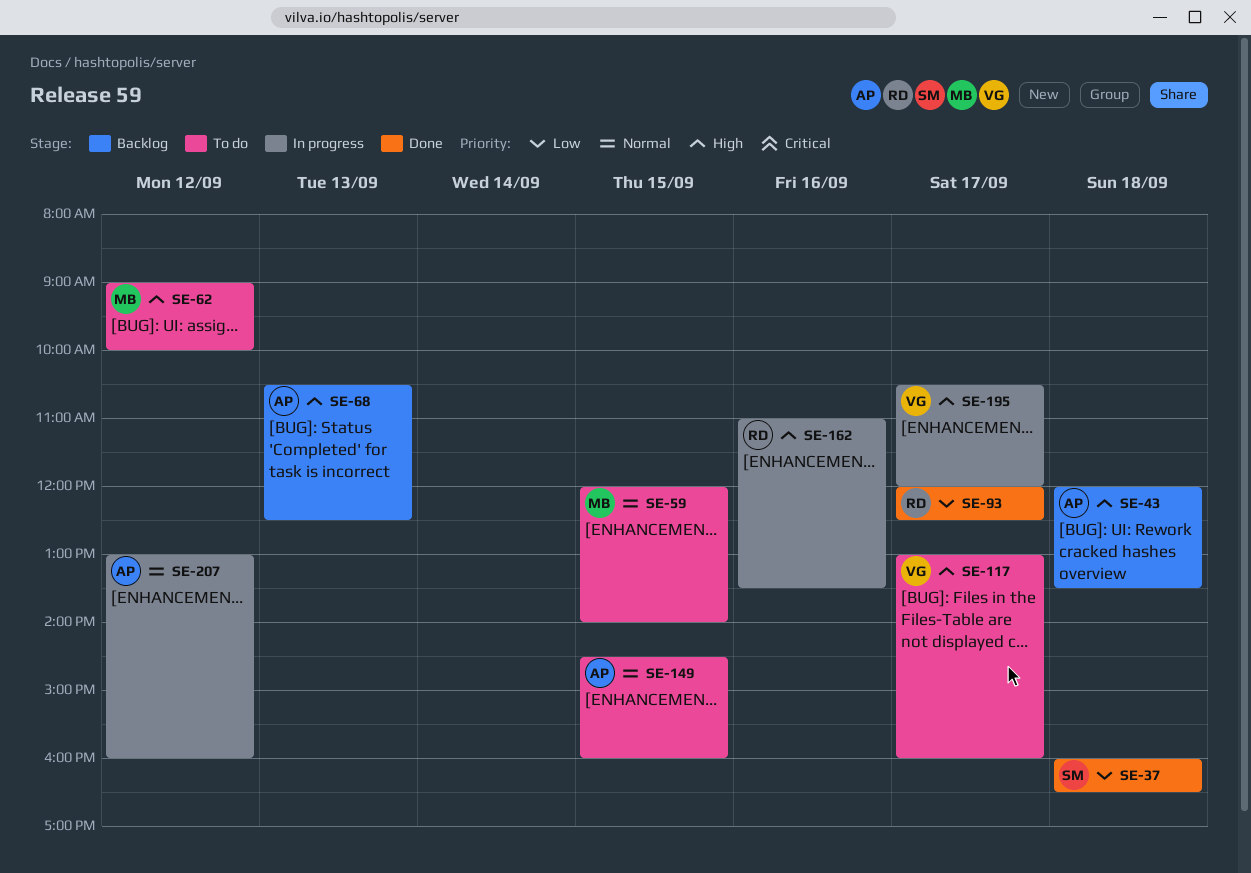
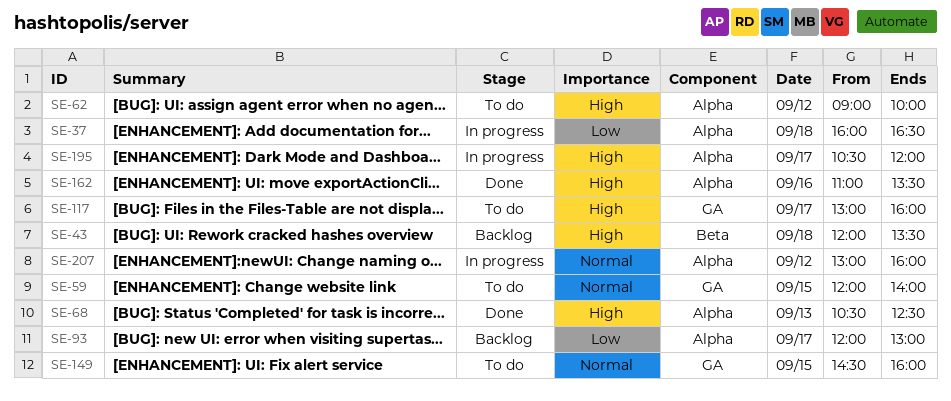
SE-37, status: Done -> In progress
SE-68, status: Backlog -> Done
SE-93, status: Done -> Backlog
SE-93, ends: 12:30 -> 13:00
SE-162, status: In progress -> Done

